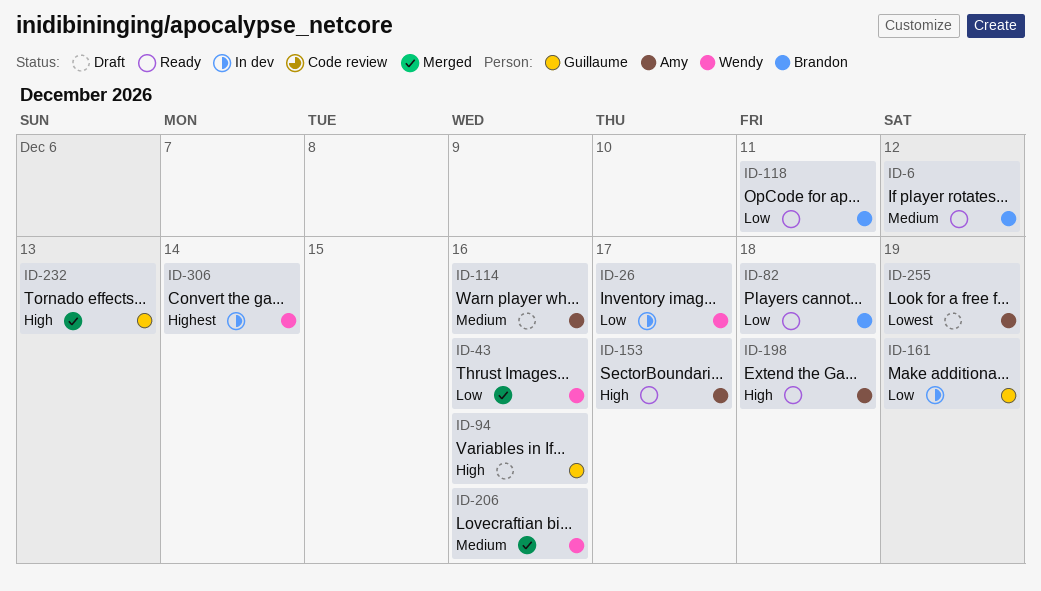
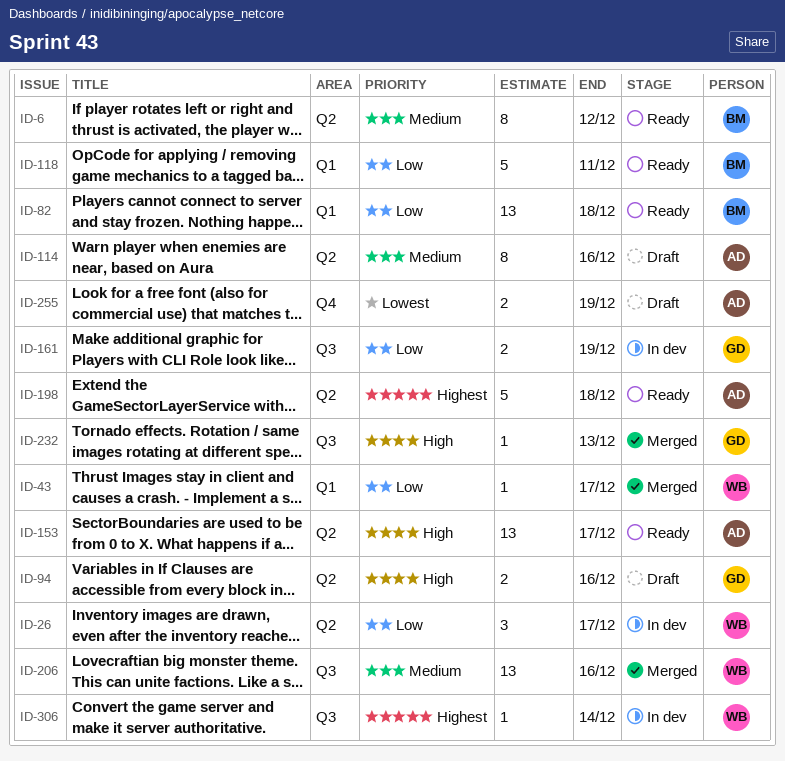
ID-43, due: Dec 16 -> Dec 17
ID-198, priority: High -> Highest

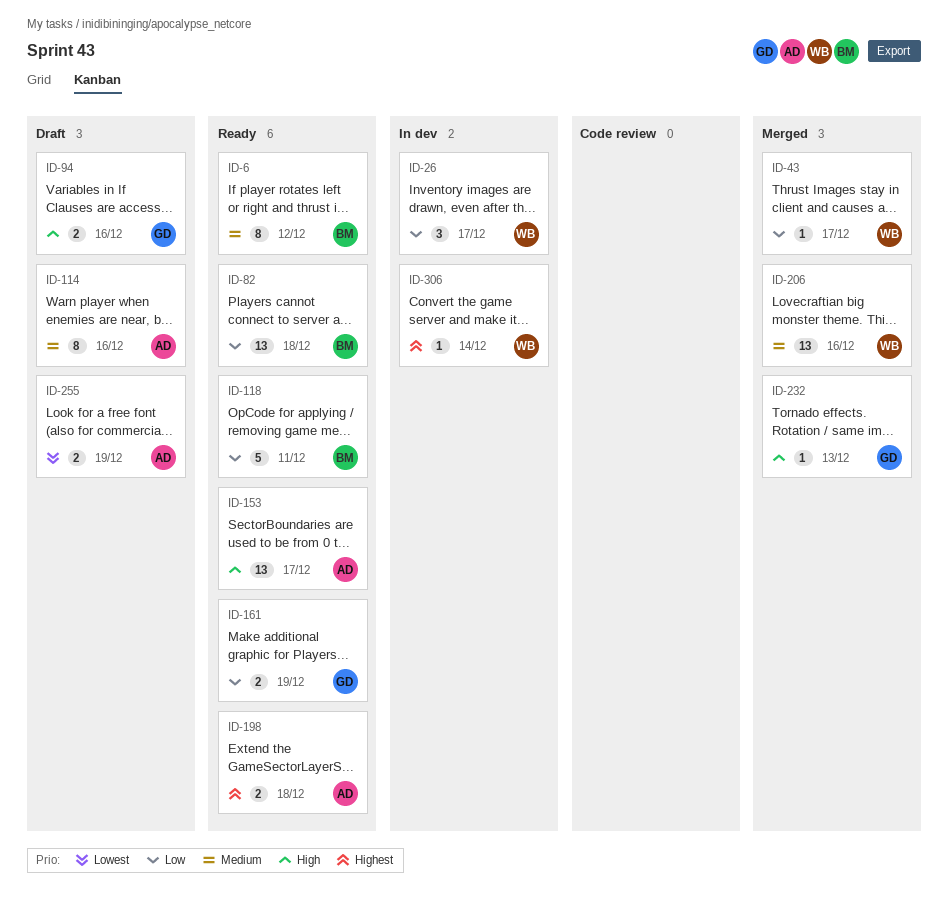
ID-161, status: In dev -> Ready
ID-198, estimate: 5 -> 2

